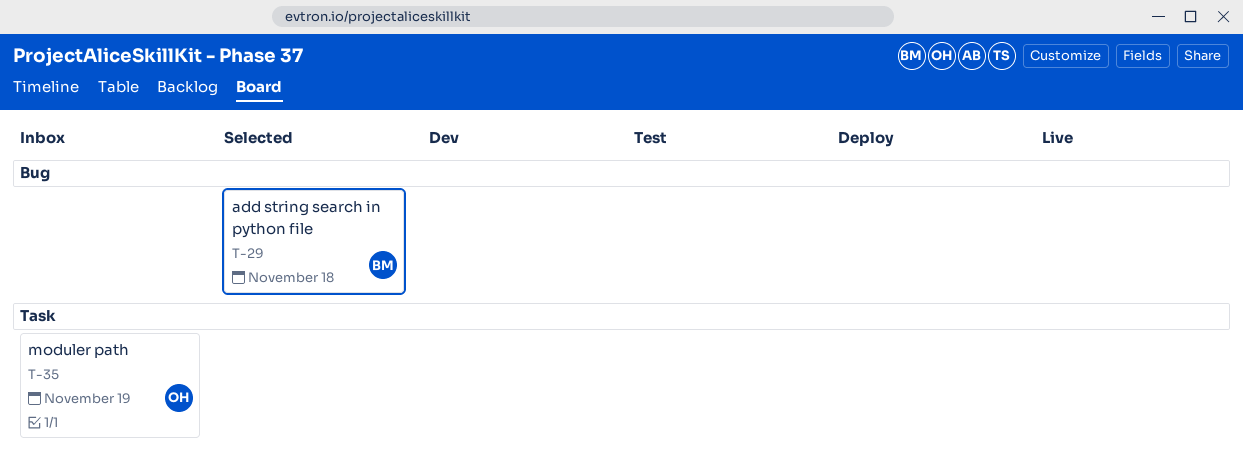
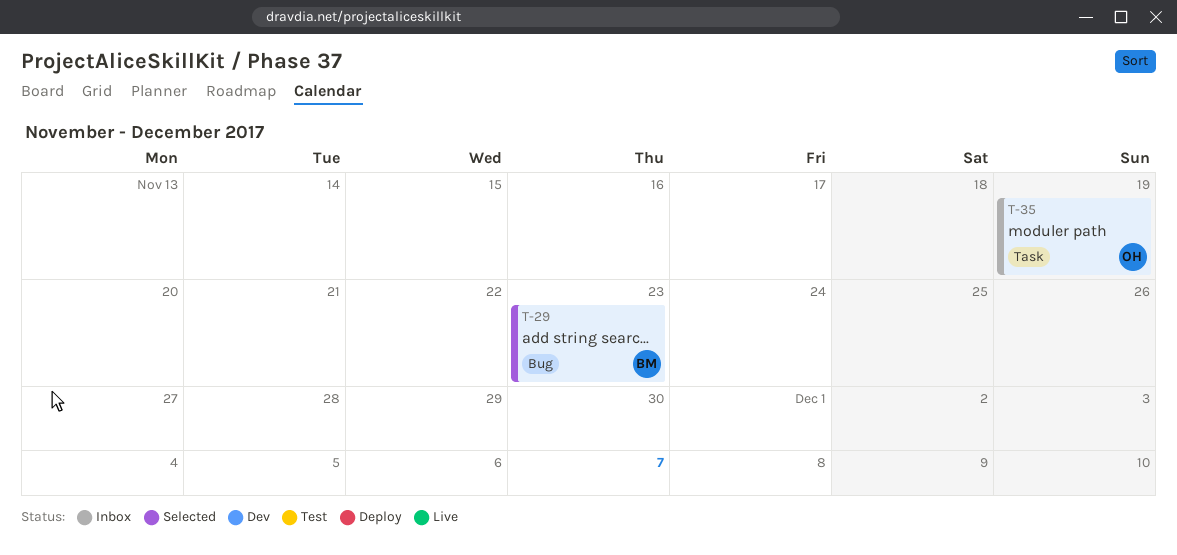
T-29, due: Nov 18 -> Nov 23

